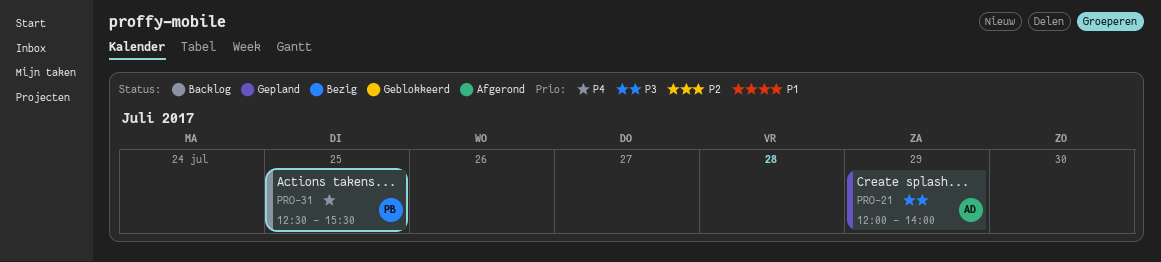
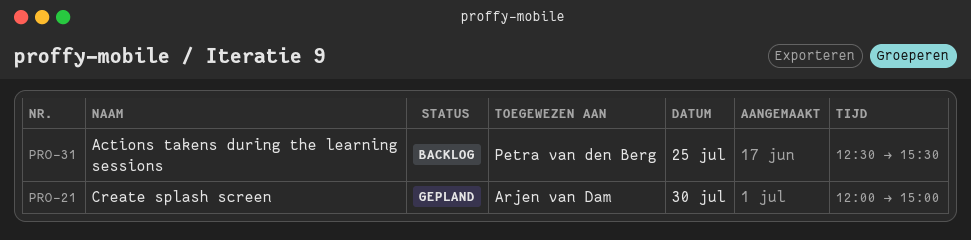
PRO-21, day: Jul 29 -> Jul 30
PRO-21, ends: 14:00 -> 15:00

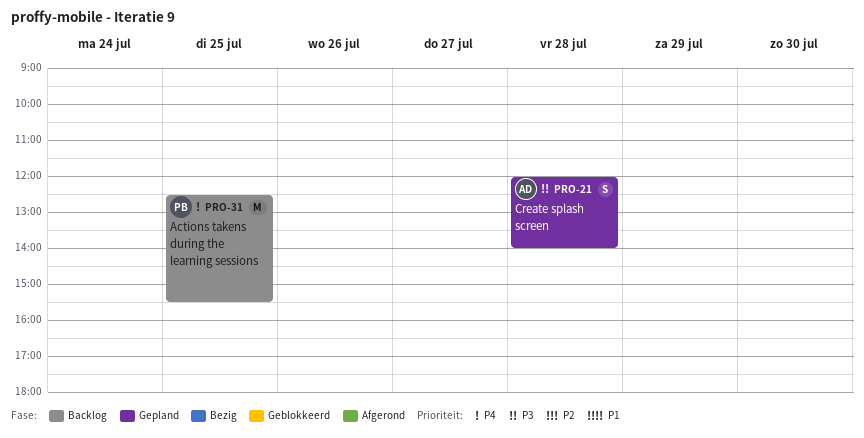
PRO-21, day: Jul 30 -> Jul 28
PRO-21, ends: 15:00 -> 14:00

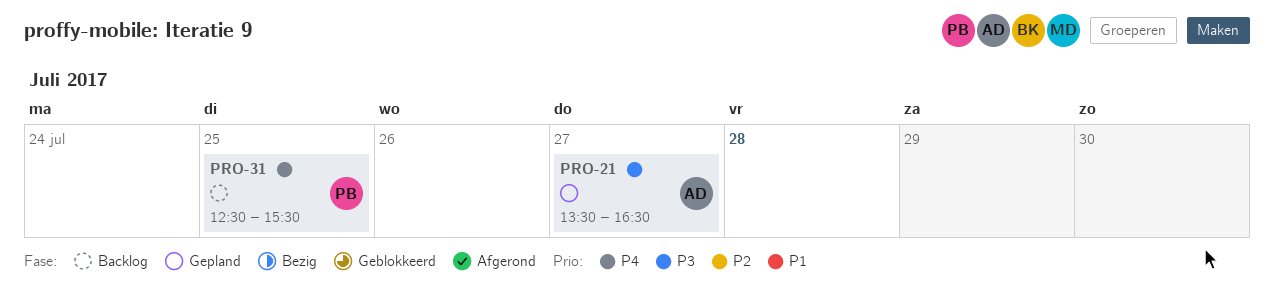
PRO-21, day: Jul 28 -> Jul 27
PRO-21, begins: 12:00 -> 13:30
PRO-21, ends: 14:00 -> 16:30

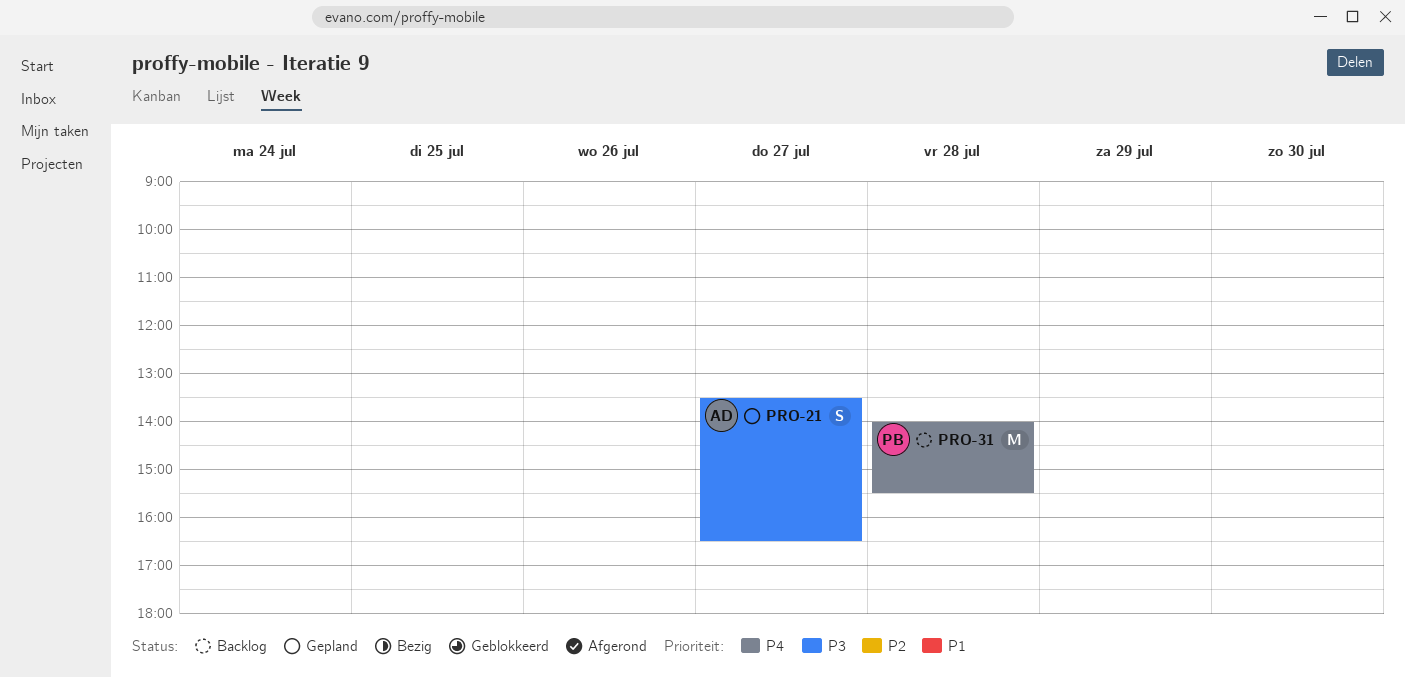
PRO-31, day: Jul 25 -> Jul 28
PRO-31, begins: 12:30 -> 14:00

